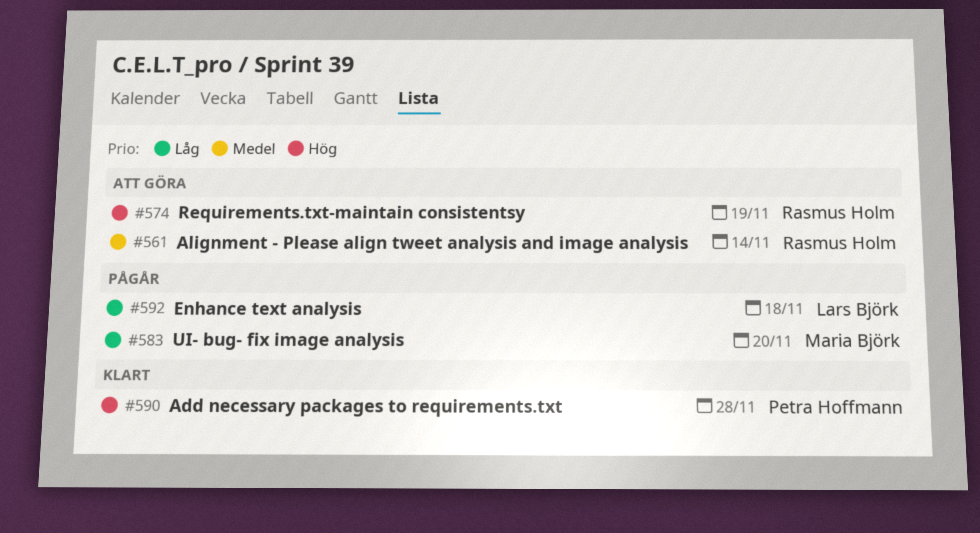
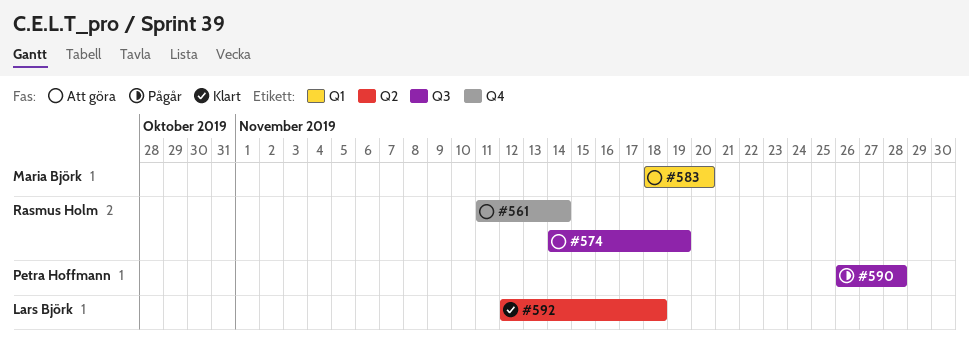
#583, status: Pågår -> Att göra
#590, status: Klart -> Pågår
#592, status: Pågår -> Klart

